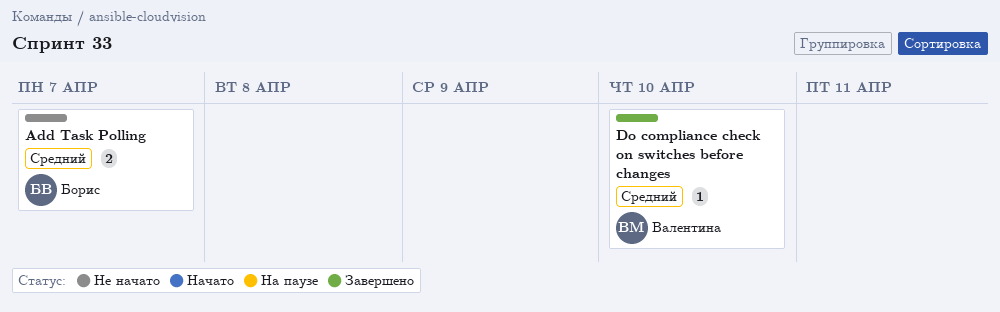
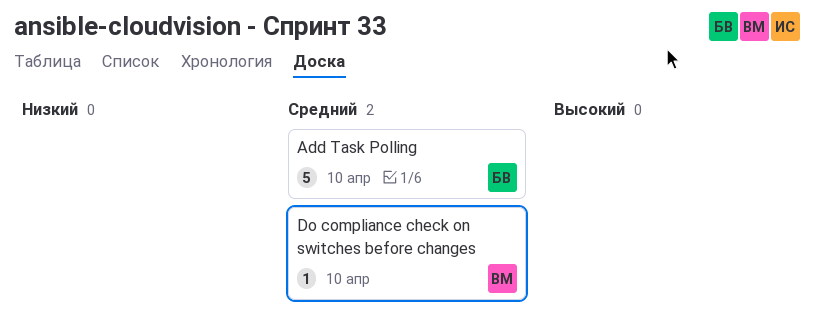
Add Task Polling, estimate: 2 -> 5
Add Task Polling, due: Apr 7 -> Apr 10

